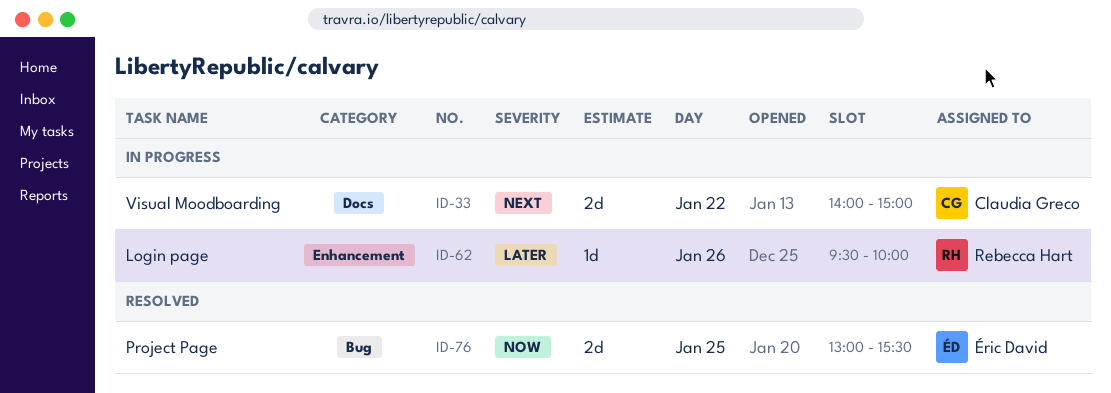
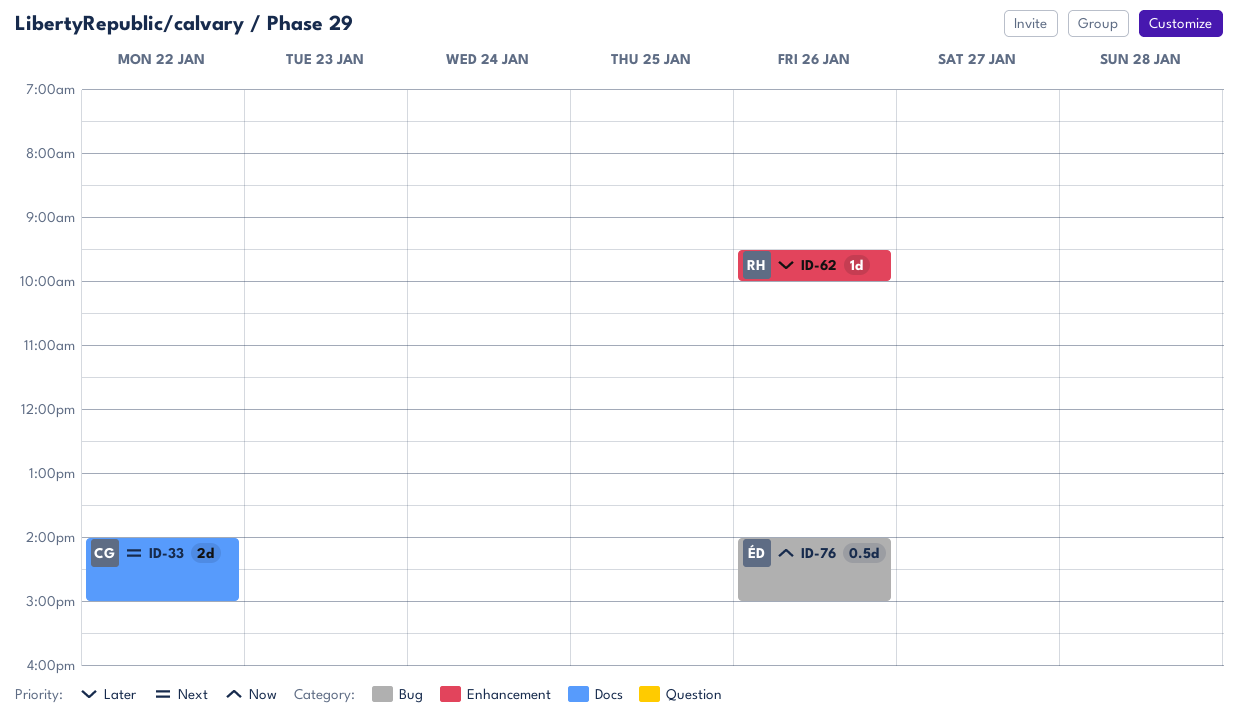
ID-76, estimate: 2d -> 0.5d
ID-76, day: Jan 25 -> Jan 26
ID-76, begins: 13:00 -> 14:00
ID-76, ends: 15:30 -> 15:00

